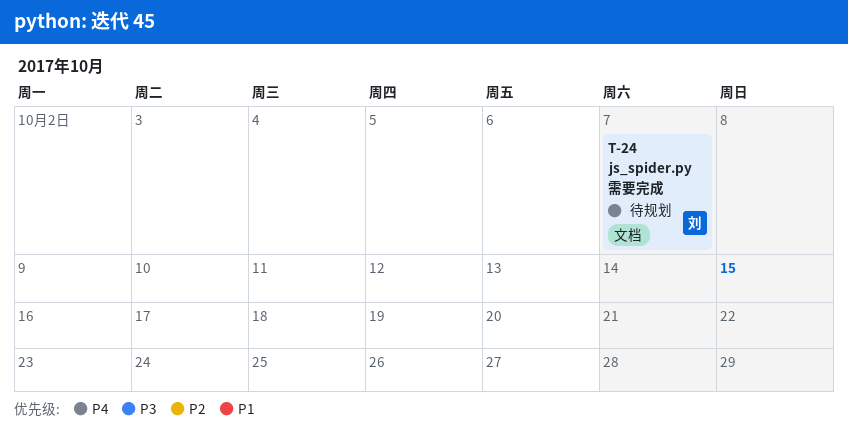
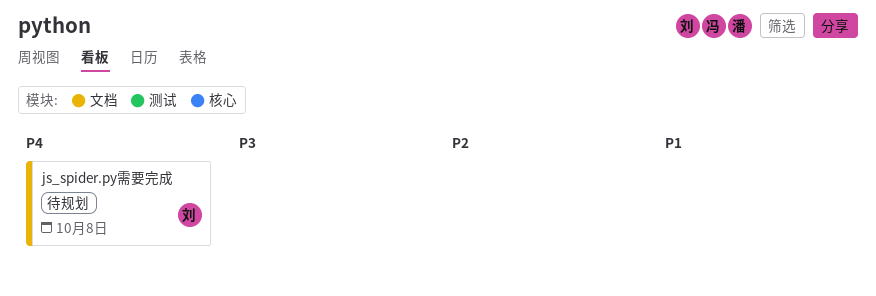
js_spider.py需要完成, due: Oct 7 -> Oct 8

